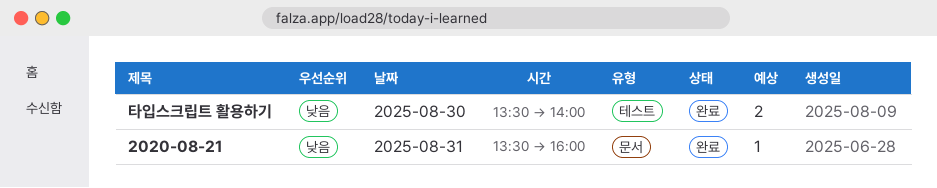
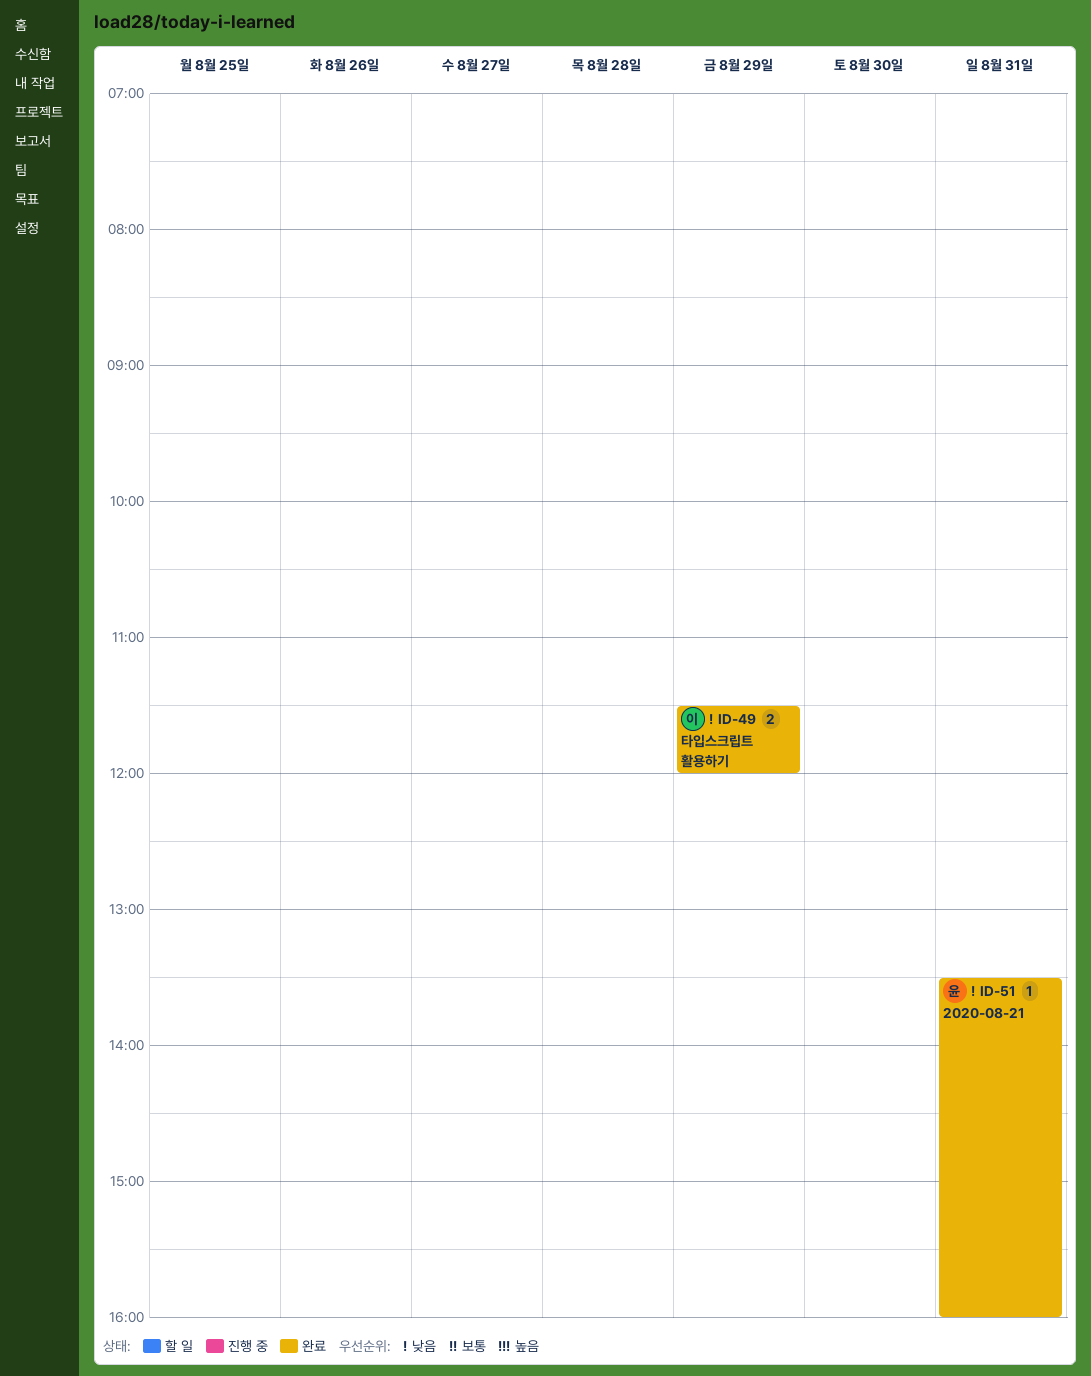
타입스크립트 활용하기, day: Aug 30 -> Aug 29
타입스크립트 활용하기, begins: 13:30 -> 11:30
타입스크립트 활용하기, ends: 14:00 -> 12:00

